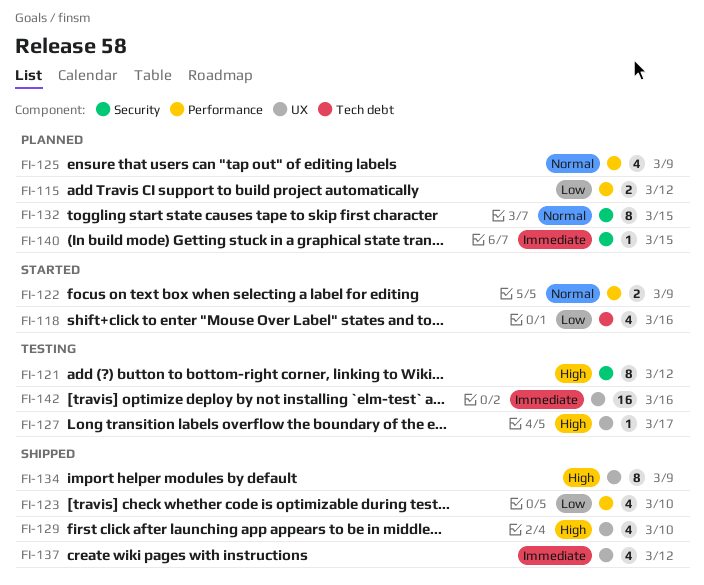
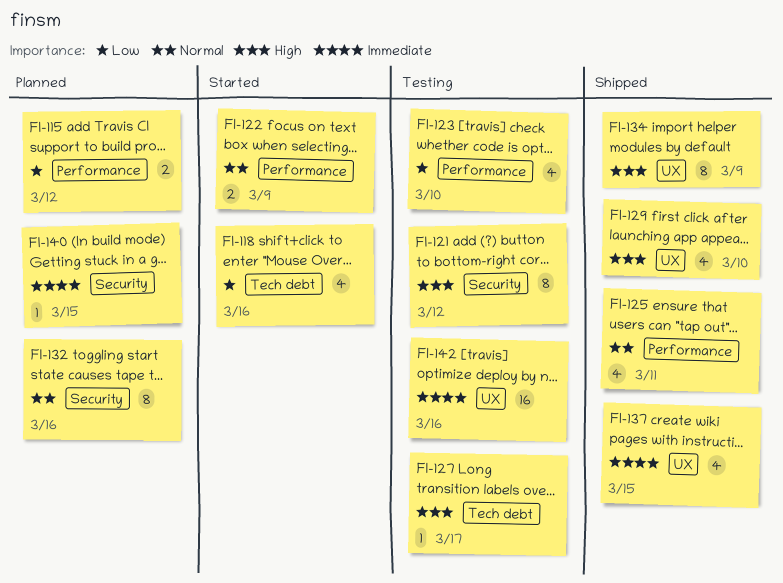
FI-123, status: Shipped -> Testing
FI-125, status: Planned -> Shipped
FI-125, due: Mar 9 -> Mar 11
FI-127, label: UX -> Tech debt
FI-132, due: Mar 15 -> Mar 16
FI-137, due: Mar 12 -> Mar 15

